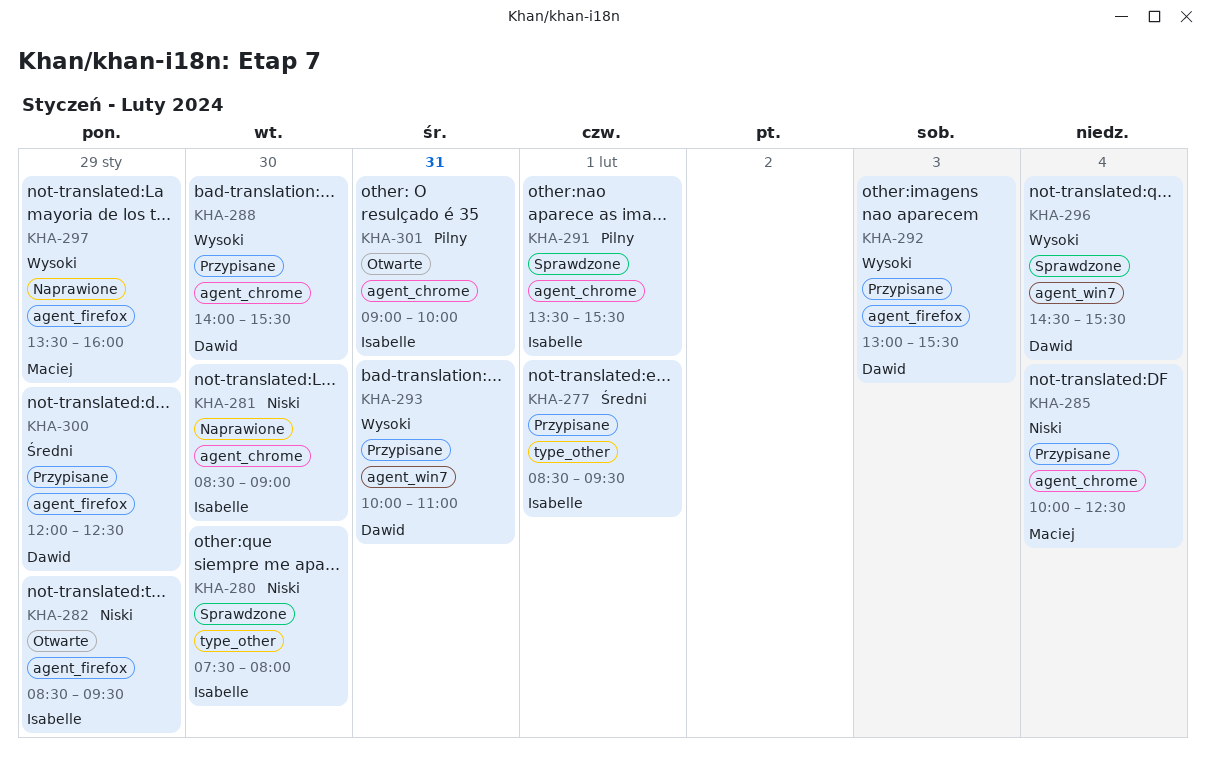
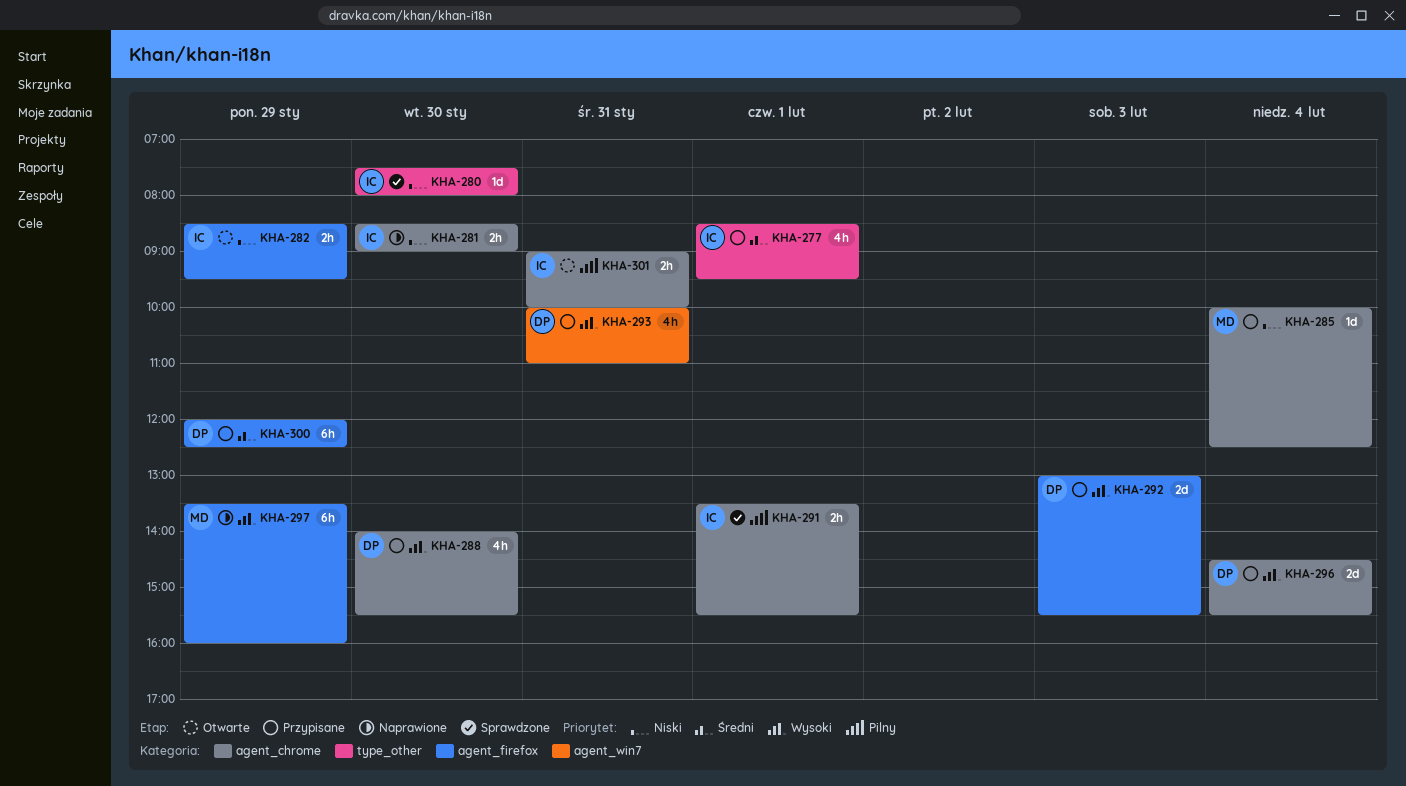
KHA-296, status: Sprawdzone -> Przypisane
KHA-296, label: agent_win7 -> agent_chrome

